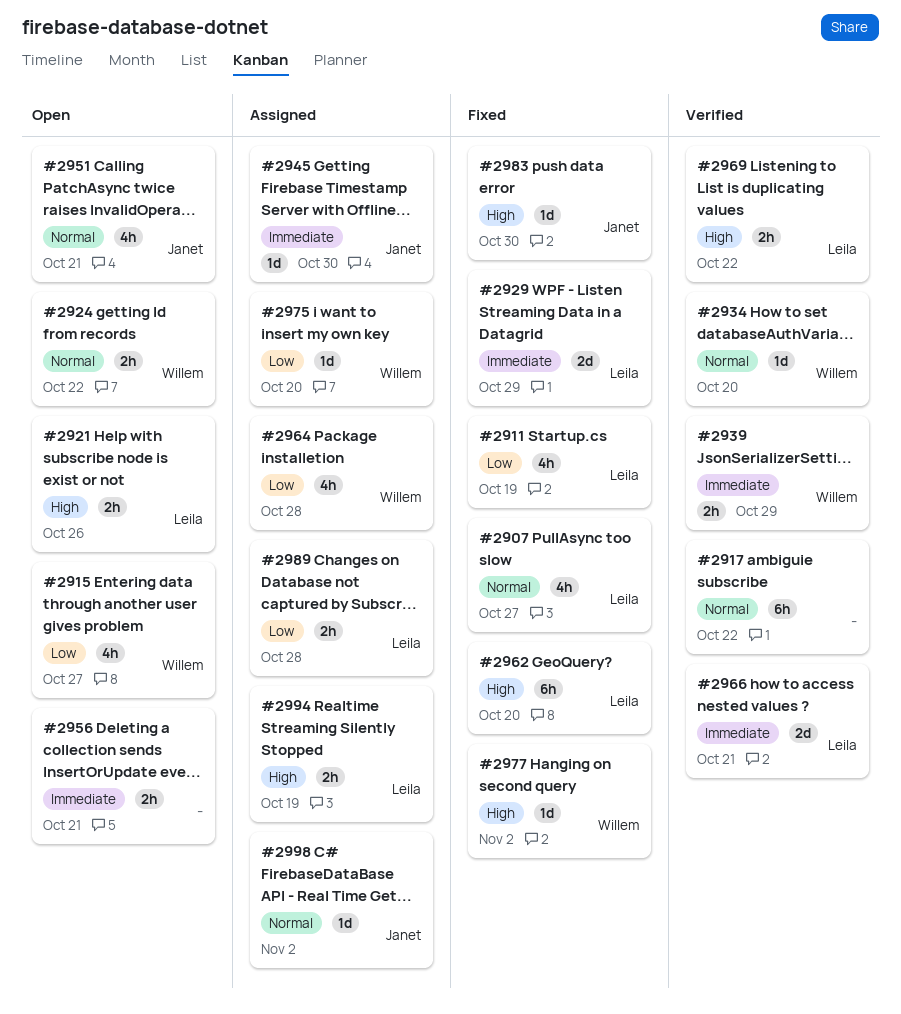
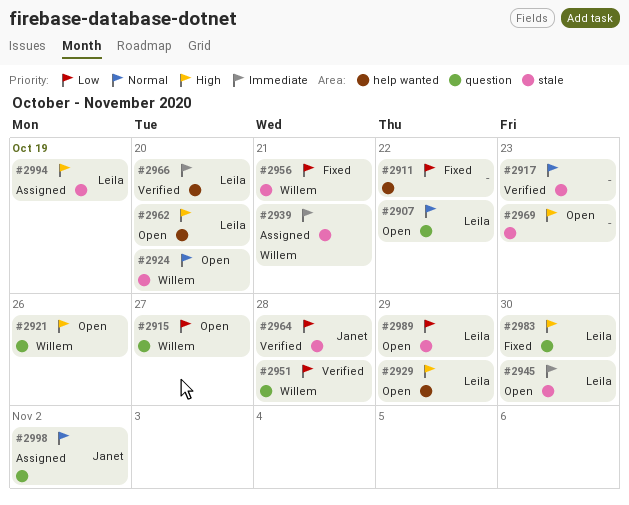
#2907, status: Fixed -> Open
#2907, due: Oct 27 -> Oct 22
#2911, owner: Leila -> none
#2911, due: Oct 19 -> Oct 22
#2917, due: Oct 22 -> Oct 23
#2921, owner: Leila -> Willem
#2924, due: Oct 22 -> Oct 20
#2929, status: Fixed -> Open
#2929, priority: Immediate -> High
#2934: present -> none
#2939, status: Verified -> Assigned
#2939, due: Oct 29 -> Oct 21
#2945, status: Assigned -> Open
#2945, owner: Janet -> Leila
#2951, status: Open -> Verified
#2951, owner: Janet -> Willem
#2951, priority: Normal -> Low
#2951, due: Oct 21 -> Oct 28
#2956, status: Open -> Fixed
#2956, owner: none -> Willem
#2956, priority: Immediate -> Low
#2962, status: Fixed -> Open
#2964, status: Assigned -> Verified
#2964, owner: Willem -> Janet
#2966, due: Oct 21 -> Oct 20
#2969, status: Verified -> Open
#2969, owner: Leila -> none
#2969, due: Oct 22 -> Oct 23
#2975: present -> none
#2977: present -> none
#2983, owner: Janet -> Leila
#2989, status: Assigned -> Open
#2989, due: Oct 28 -> Oct 29

